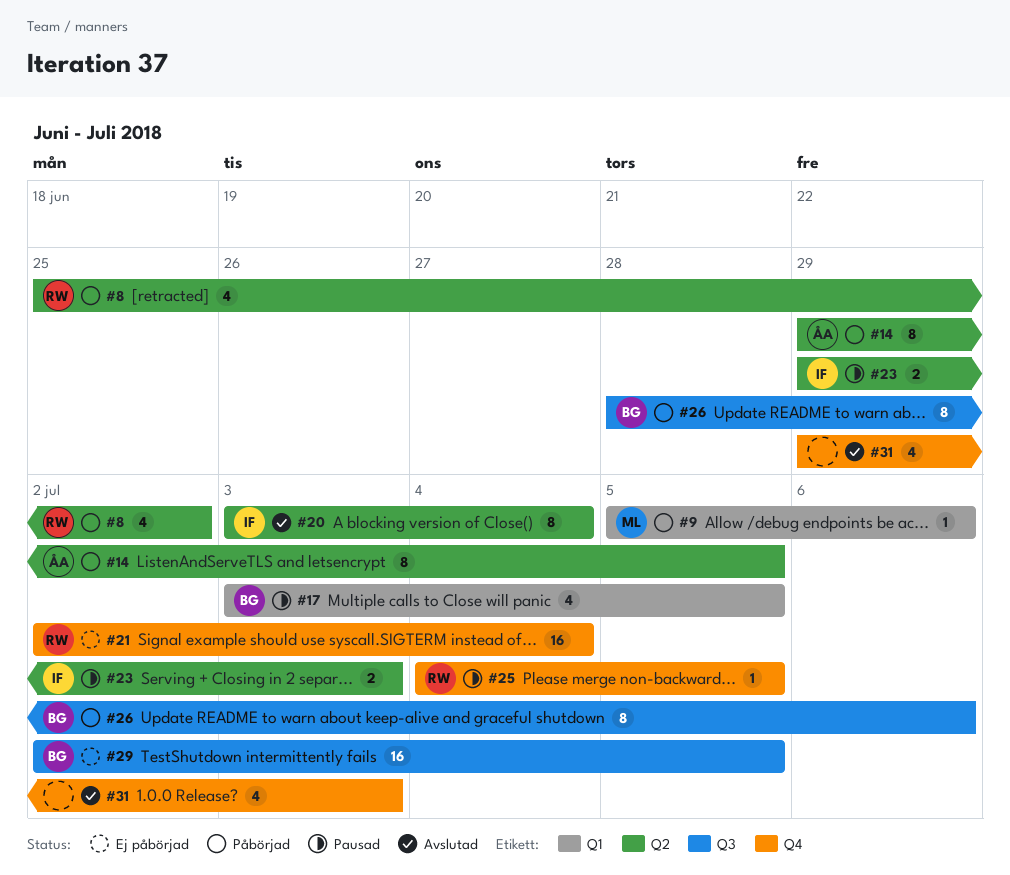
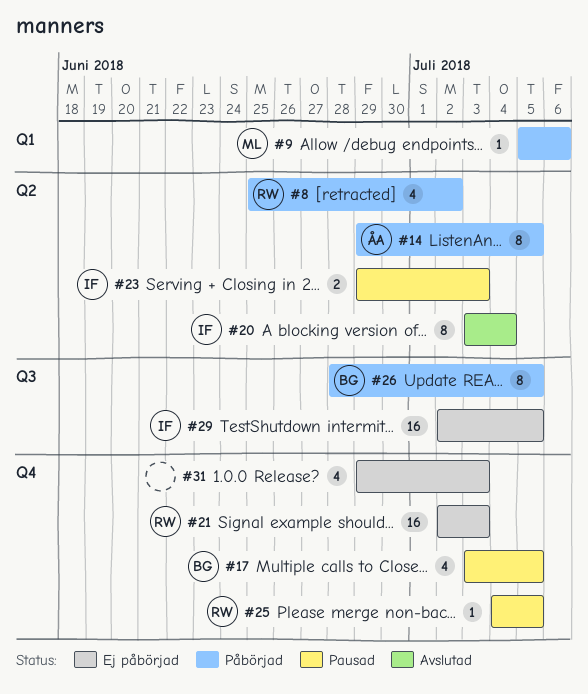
#17, label: Q1 -> Q4
#21, due: Jul 4 -> Jul 3
#26, due: Jul 6 -> Jul 5
#29, owner: BG -> IF
#31, status: Avslutad -> Ej påbörjad

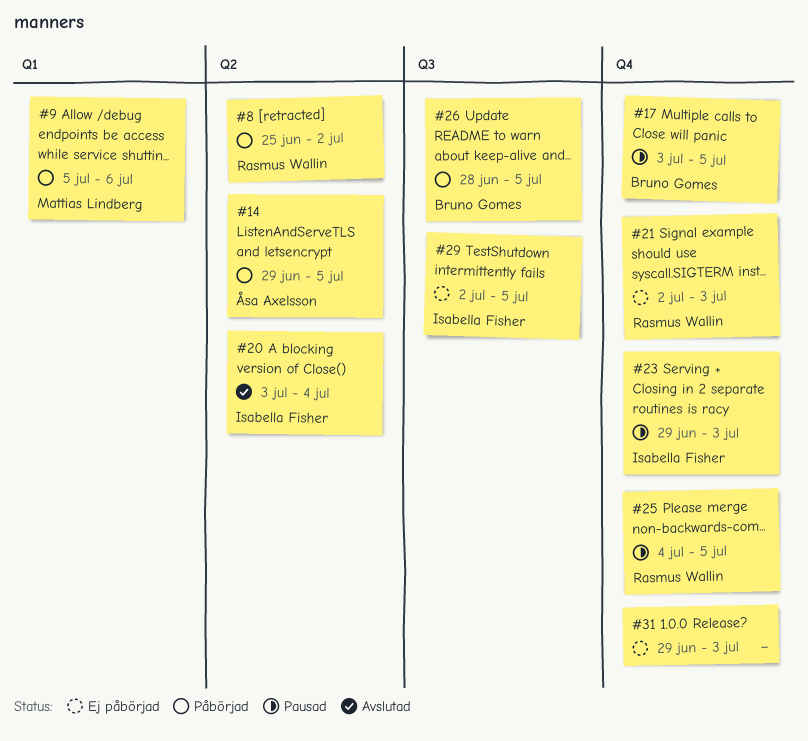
#23, label: Q2 -> Q4

